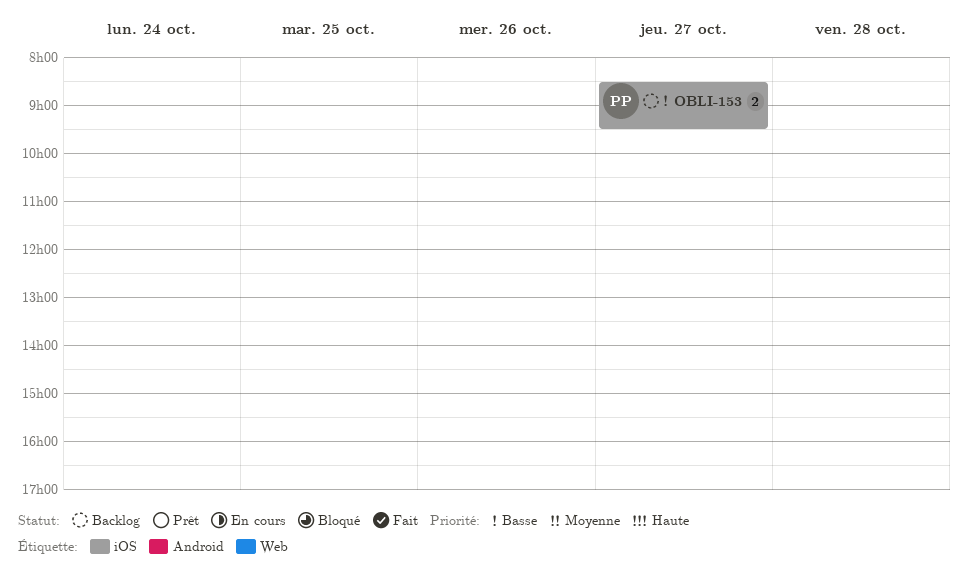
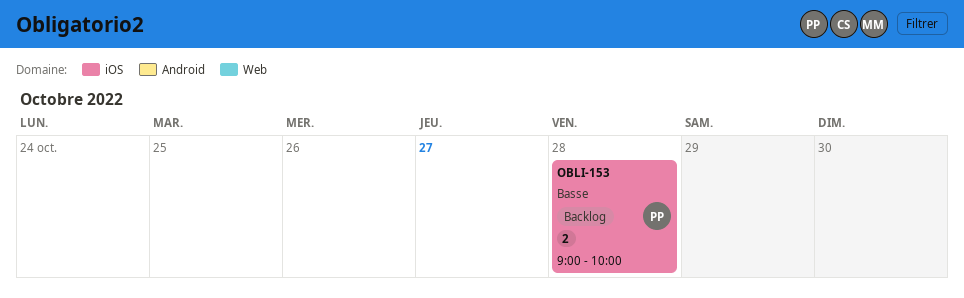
OBLI-153, day: Oct 27 -> Oct 28
OBLI-153, begins: 08:30 -> 09:00
OBLI-153, ends: 09:30 -> 10:00

